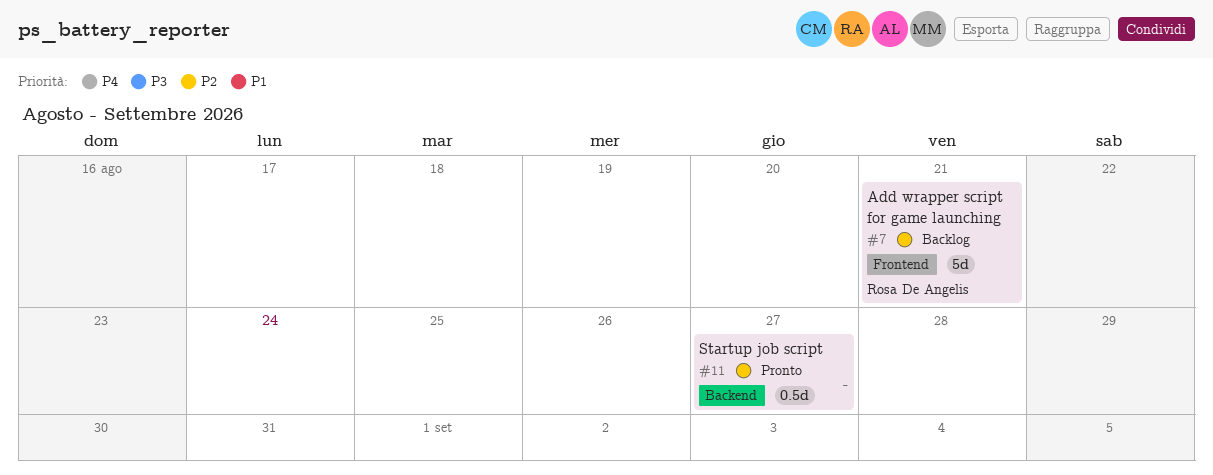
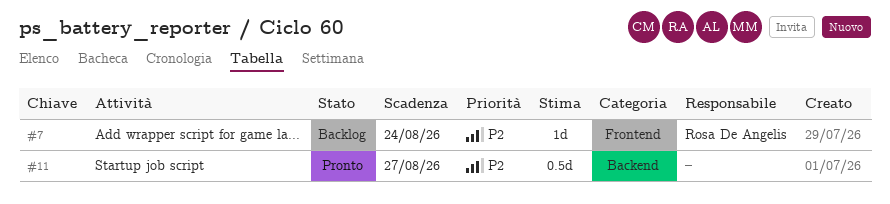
#7, estimate: 5d -> 1d
#7, due: Aug 21 -> Aug 24

